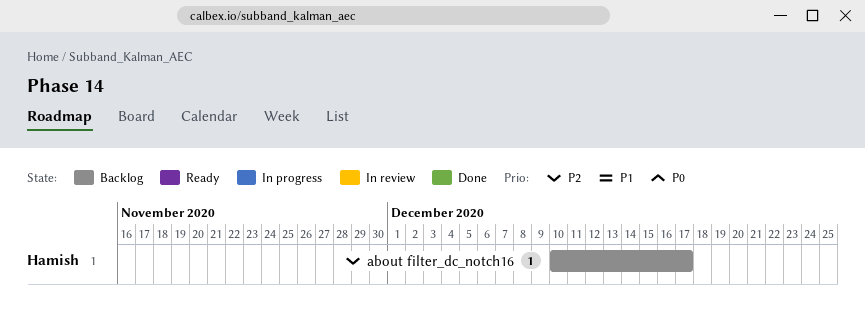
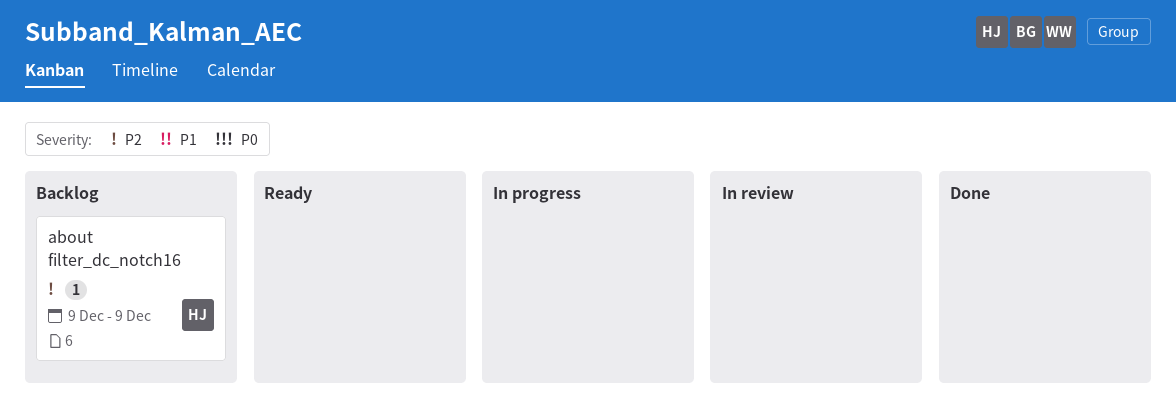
about filter_dc_notch16, start: Dec 10 -> Dec 9
about filter_dc_notch16, due: Dec 17 -> Dec 9

